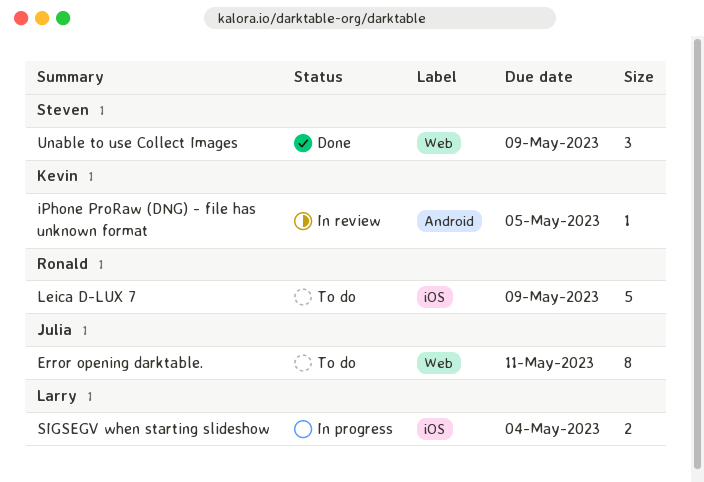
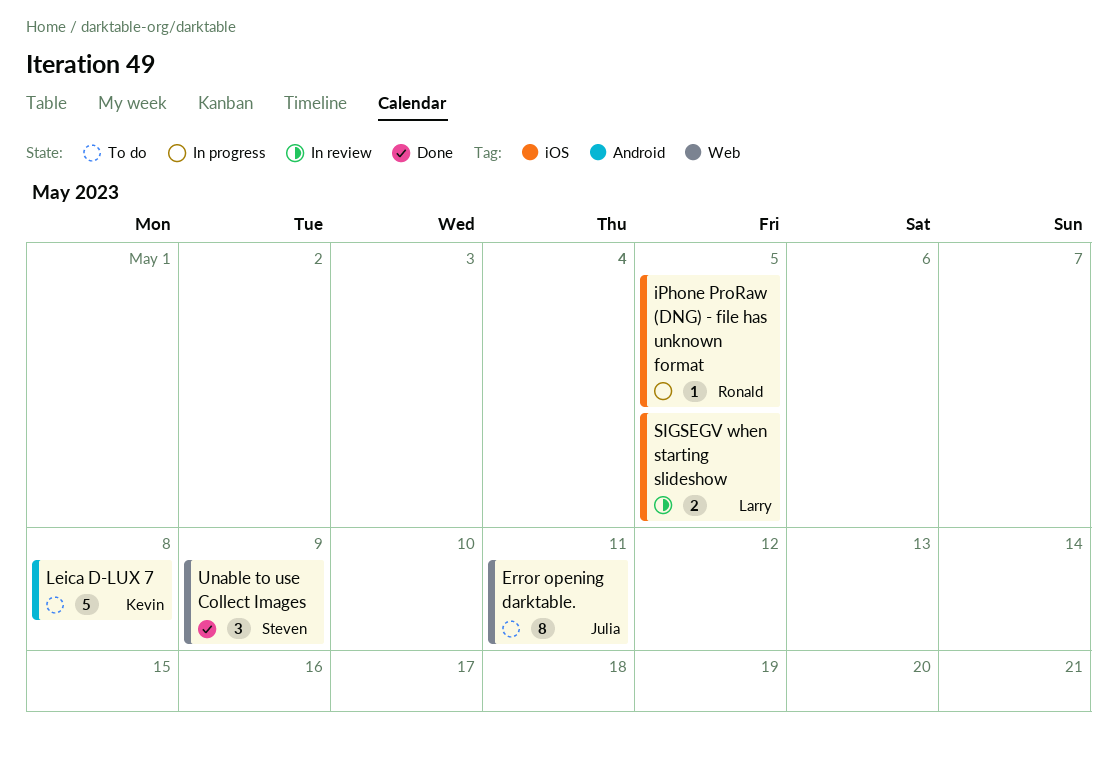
iPhone ProRaw (DNG) - file has unknown format, status: In review -> In progress
iPhone ProRaw (DNG) - file has unknown format, owner: Kevin -> Ronald
iPhone ProRaw (DNG) - file has unknown format, label: Android -> iOS
Leica D-LUX 7, owner: Ronald -> Kevin
Leica D-LUX 7, label: iOS -> Android
Leica D-LUX 7, due: May 9 -> May 8
SIGSEGV when starting slideshow, status: In progress -> In review
SIGSEGV when starting slideshow, due: May 4 -> May 5

